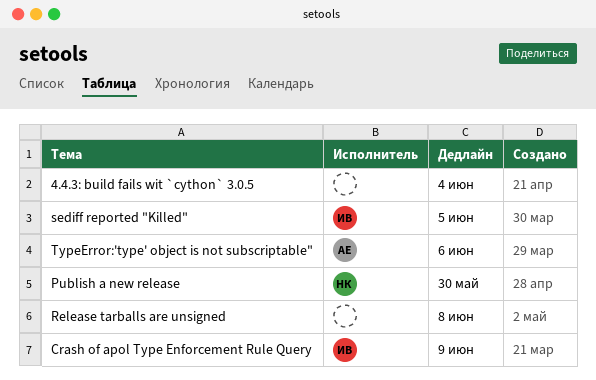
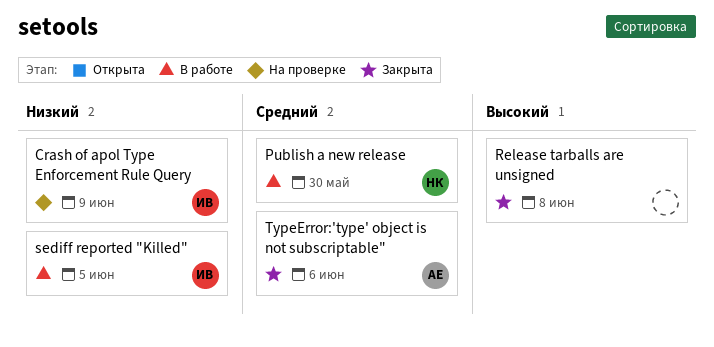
4.4.3: build fails wit `cython` 3.0.5: present -> none

